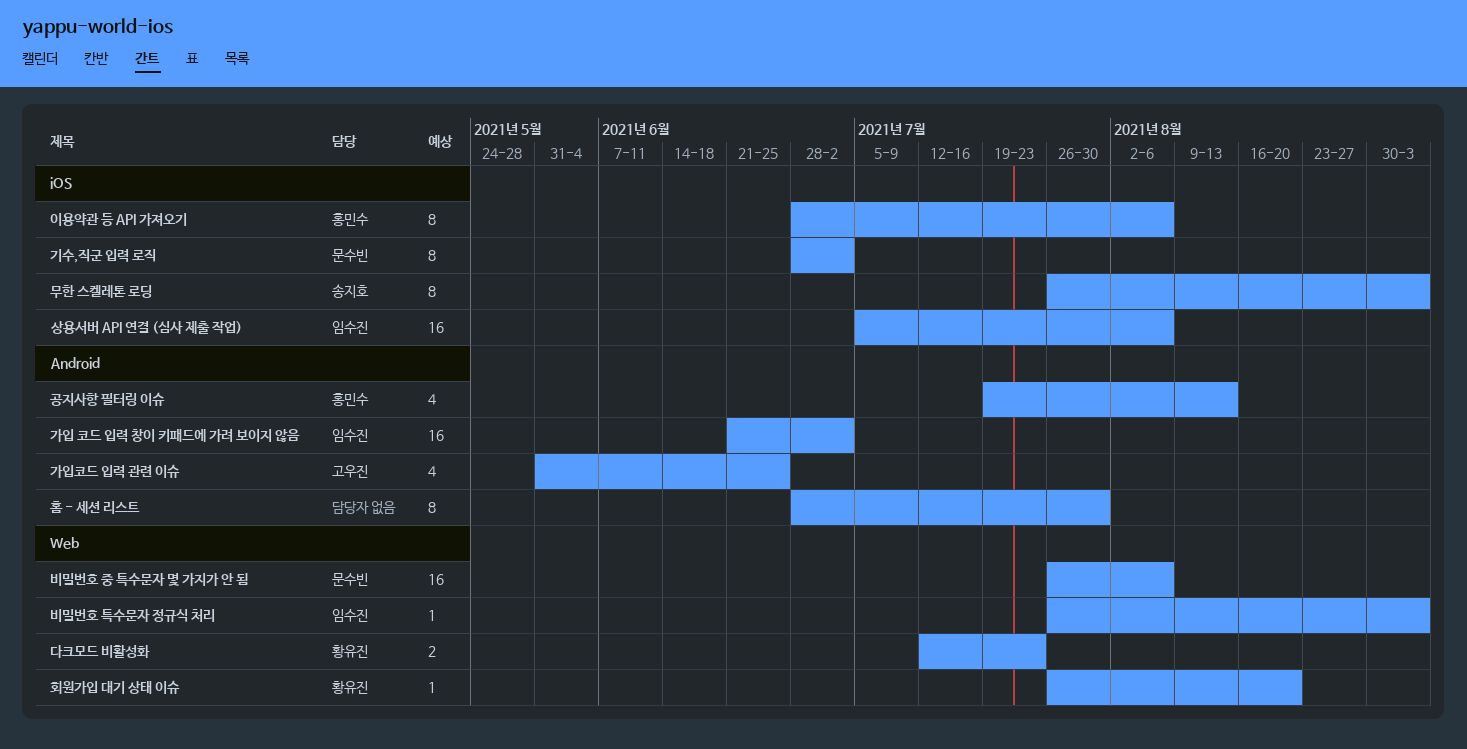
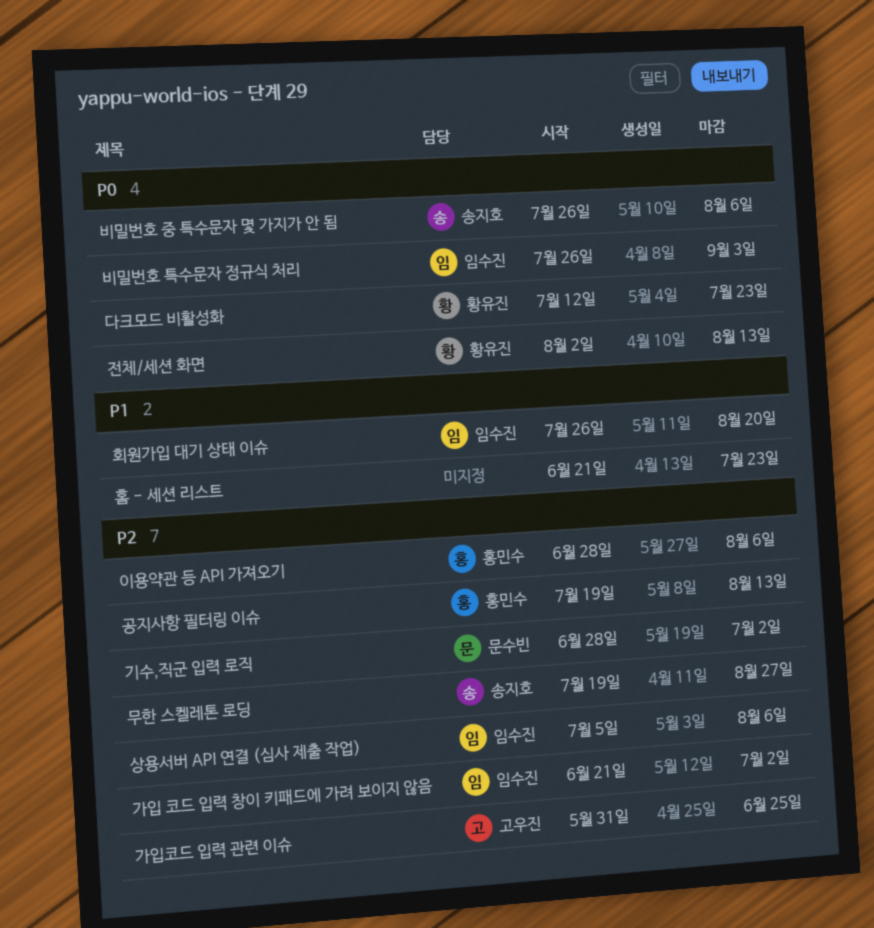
무한 스켈레톤 로딩, start: Jul 26 -> Jul 19
무한 스켈레톤 로딩, due: Sep 3 -> Aug 27
비밀번호 중 특수문자 몇 가지가 안 됨, owner: 문수빈 -> 송지호
전체/세션 화면: none -> present
홈 - 세션 리스트, start: Jun 28 -> Jun 21
홈 - 세션 리스트, due: Jul 30 -> Jul 23
회원가입 대기 상태 이슈, owner: 황유진 -> 임수진

